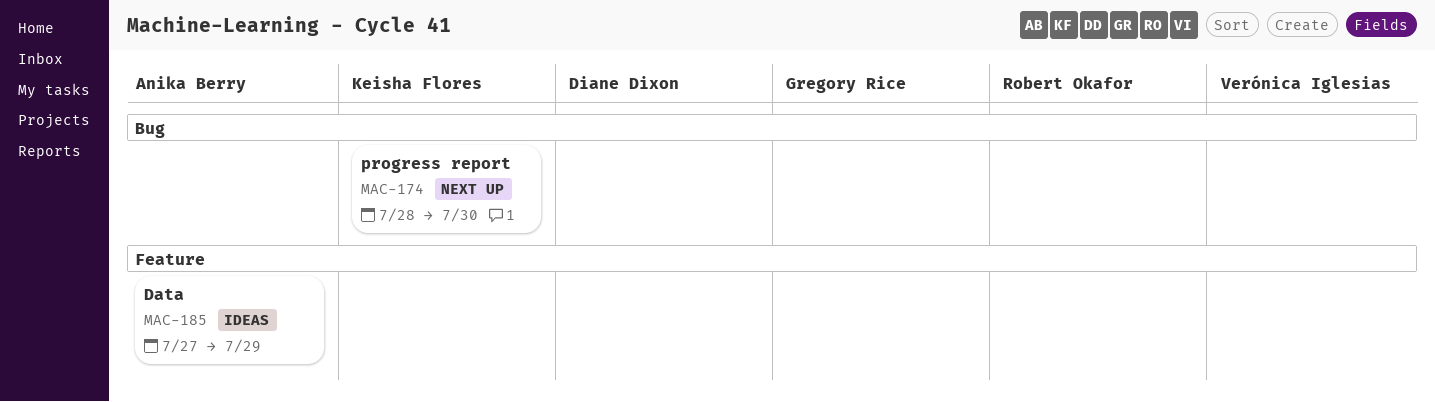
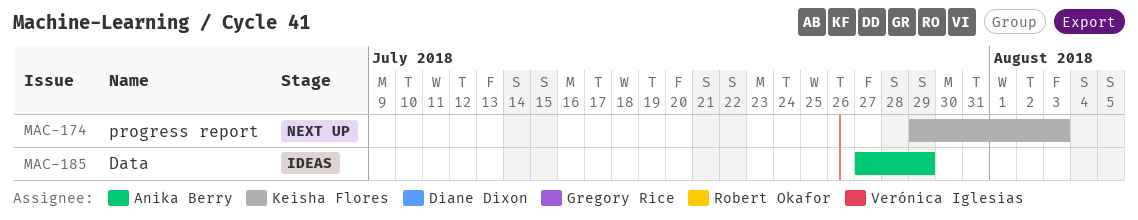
MAC-174, start: Jul 28 -> Jul 29
MAC-174, due: Jul 30 -> Aug 3

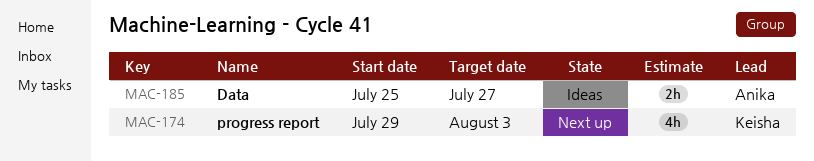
MAC-185, start: Jul 27 -> Jul 25
MAC-185, due: Jul 29 -> Jul 27

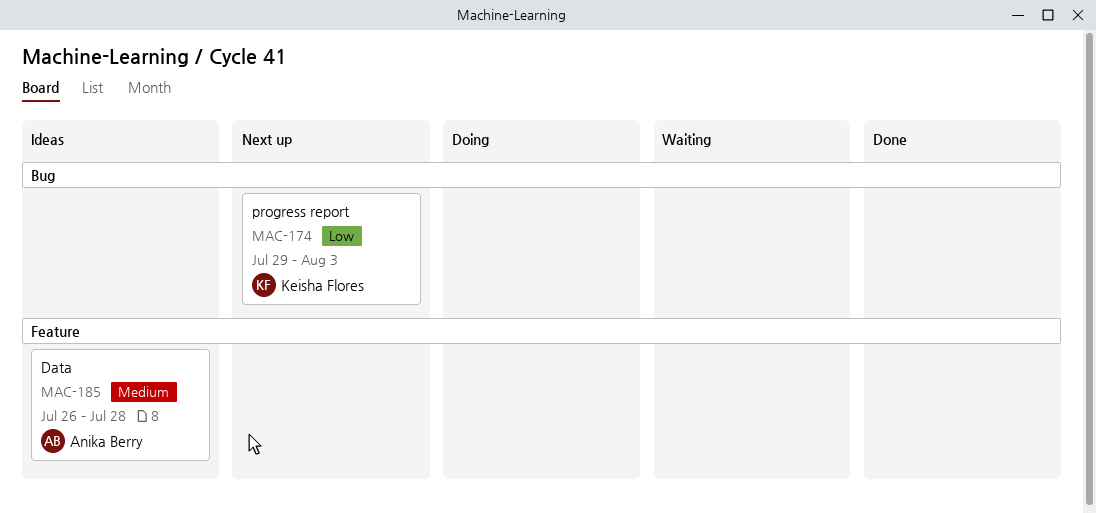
MAC-185, start: Jul 25 -> Jul 26
MAC-185, due: Jul 27 -> Jul 28

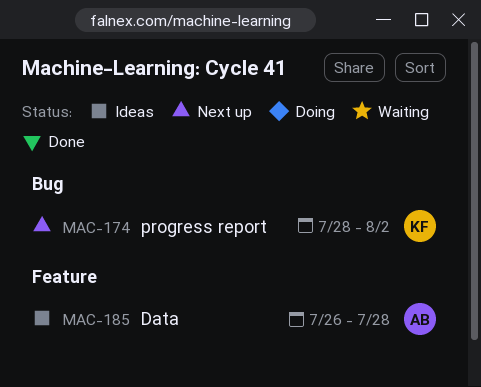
MAC-174, start: Jul 29 -> Jul 28
MAC-174, due: Aug 3 -> Aug 2

